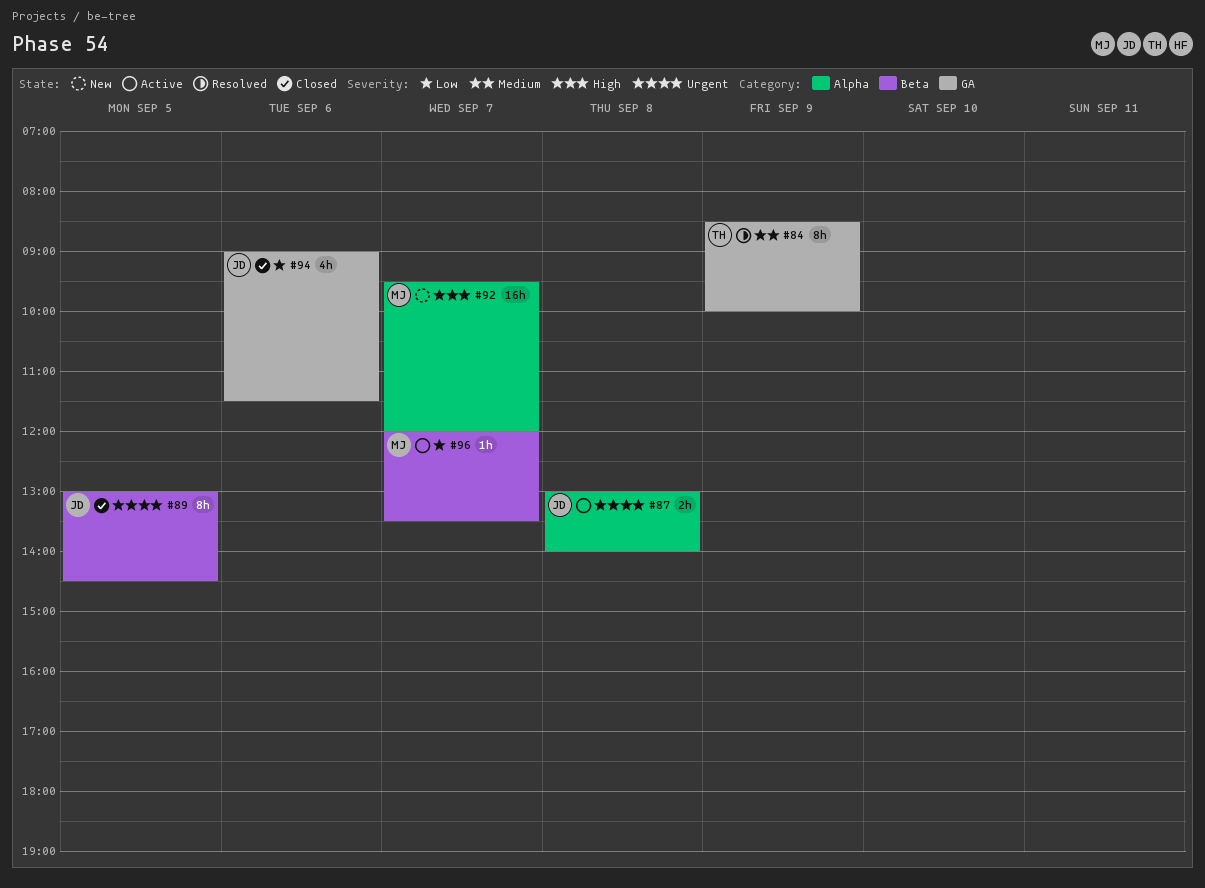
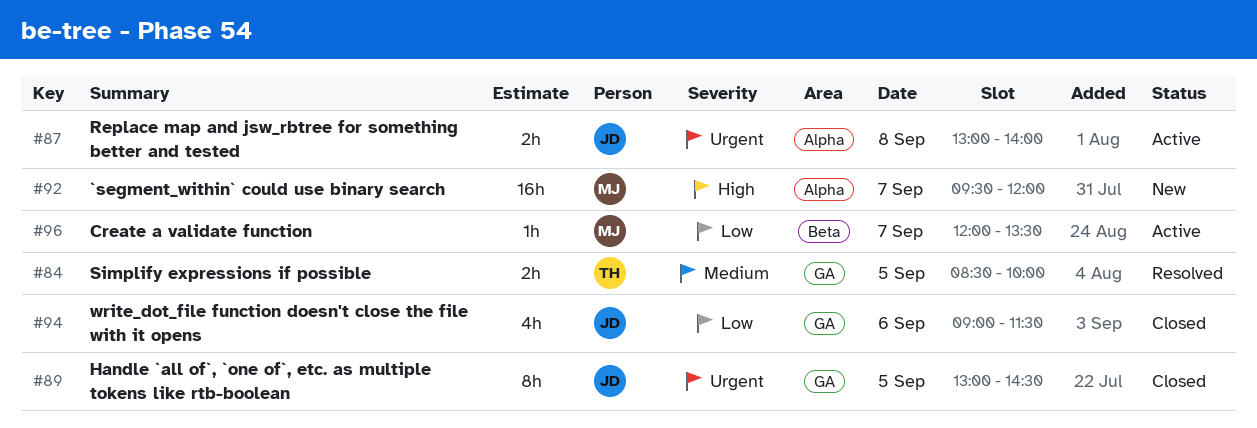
#84, estimate: 8h -> 2h
#84, day: Sep 9 -> Sep 5
#89, label: Beta -> GA

